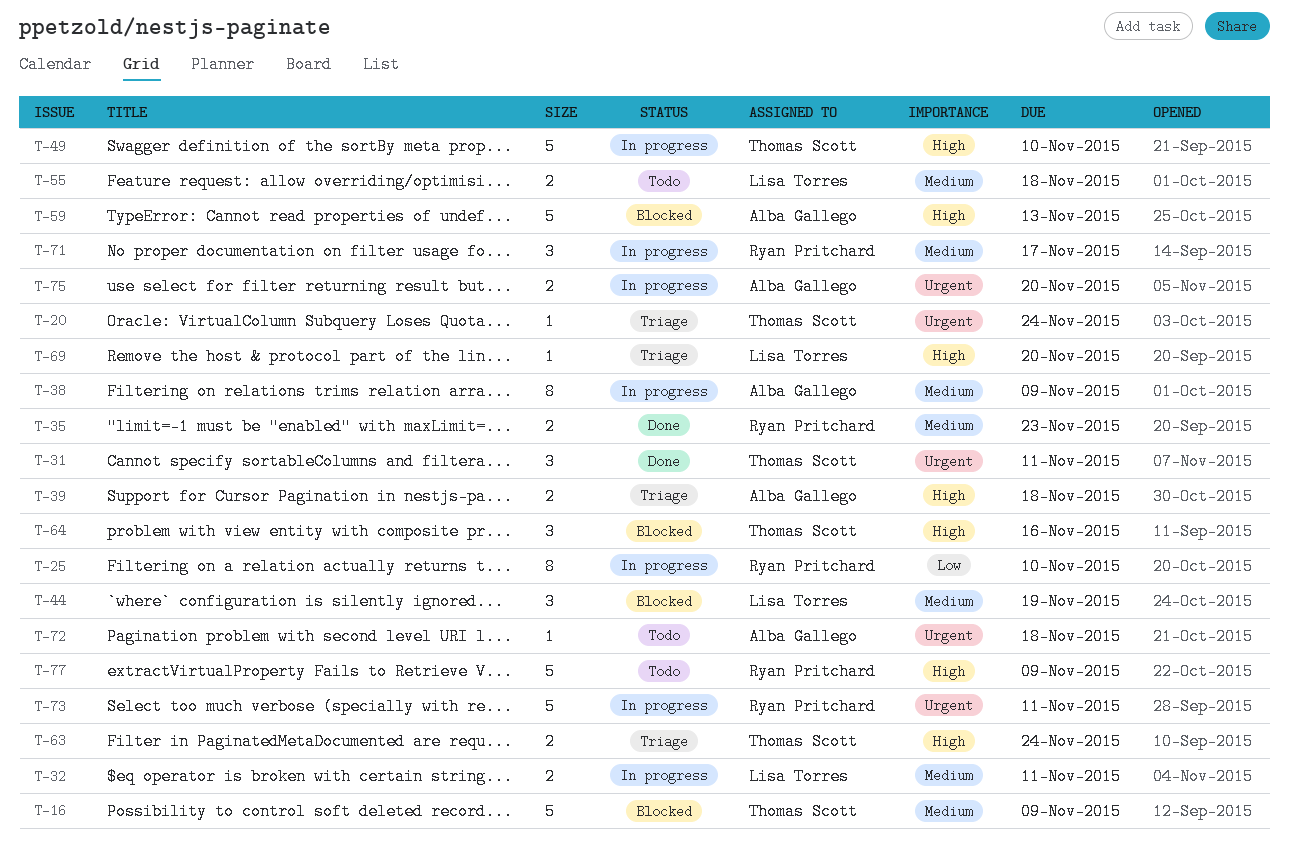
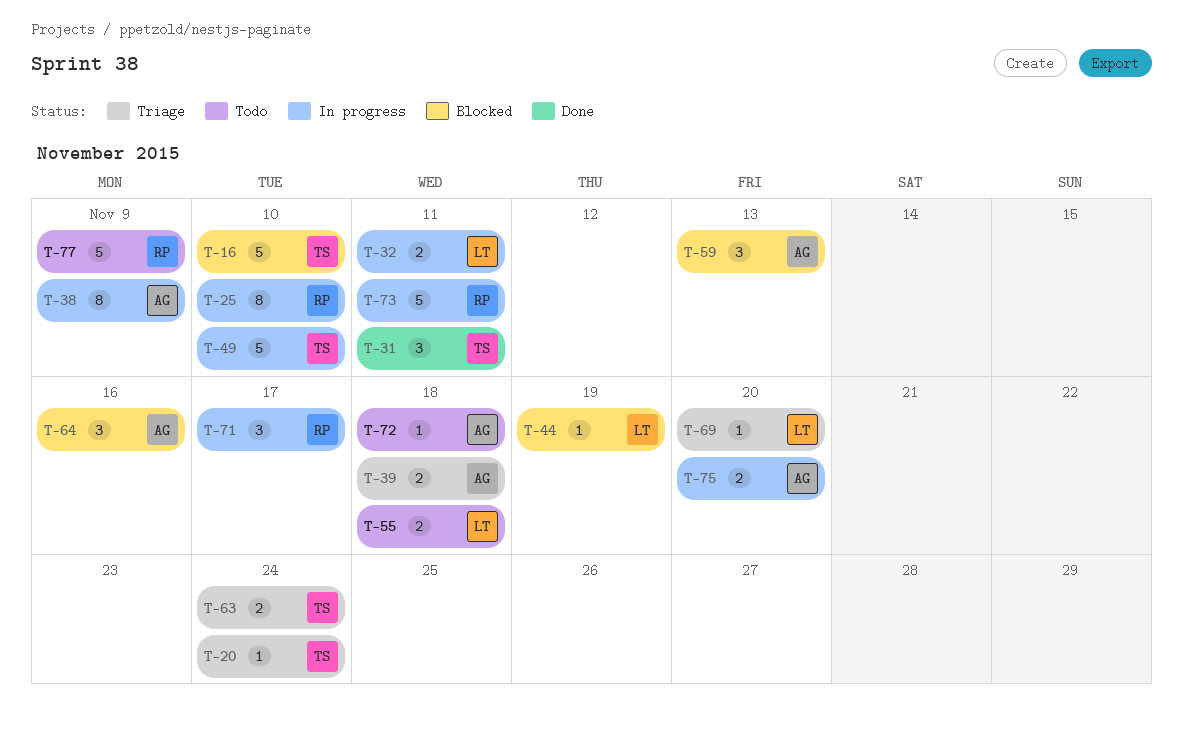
T-16, due: Nov 9 -> Nov 10
T-35: present -> none
T-44, estimate: 3 -> 1
T-59, estimate: 5 -> 3
T-64, owner: Thomas Scott -> Alba Gallego

